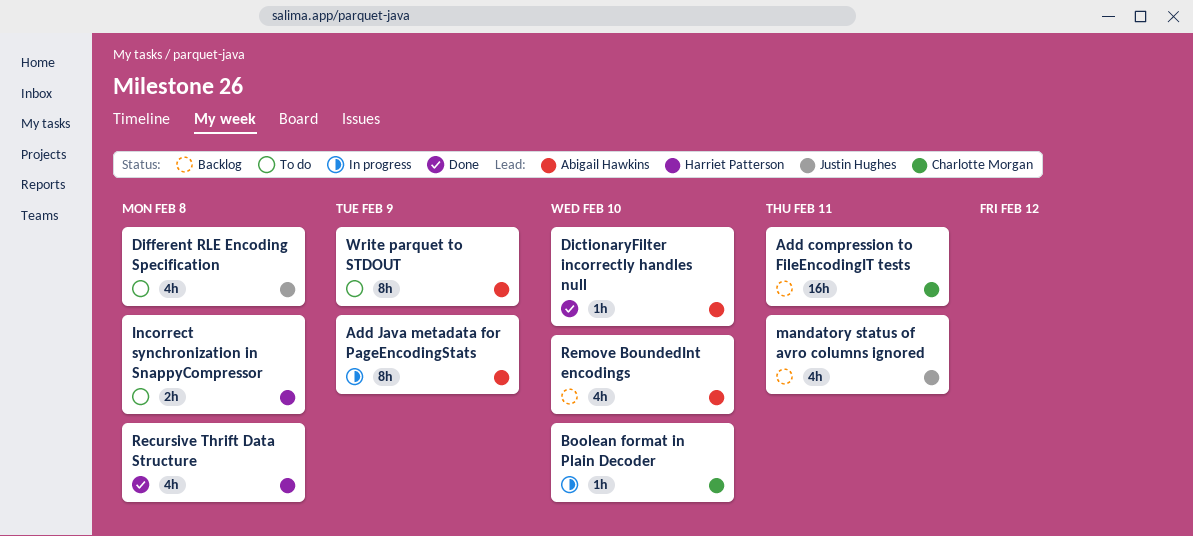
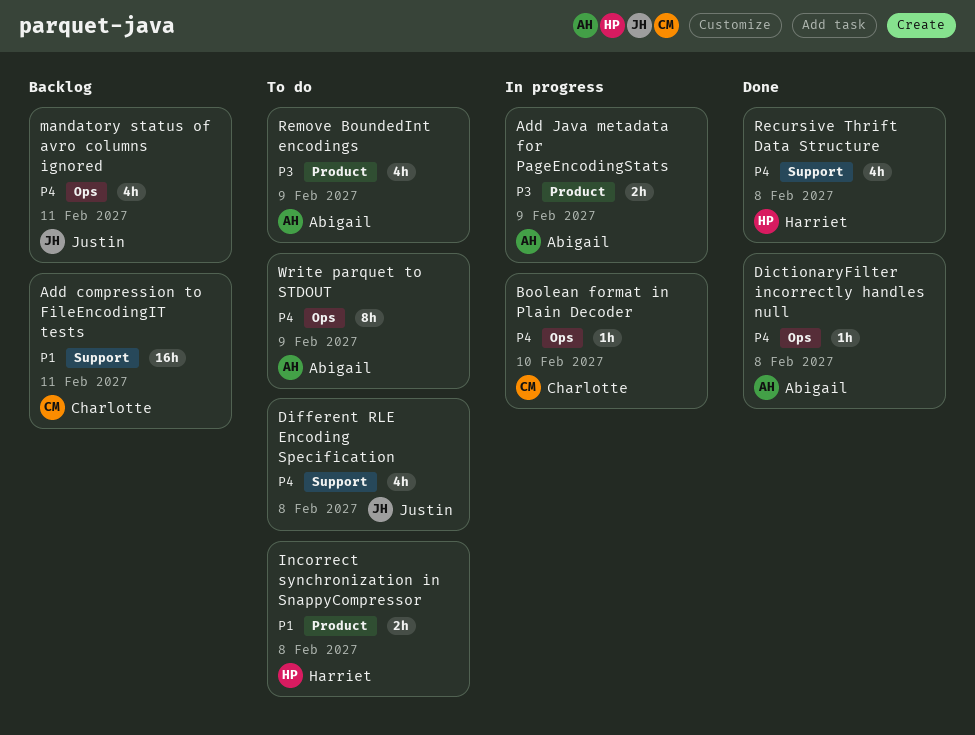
Add Java metadata for PageEncodingStats, estimate: 8h -> 2h
DictionaryFilter incorrectly handles null, due: Feb 10 -> Feb 8
Remove BoundedInt encodings, status: Backlog -> To do
Remove BoundedInt encodings, due: Feb 10 -> Feb 9

